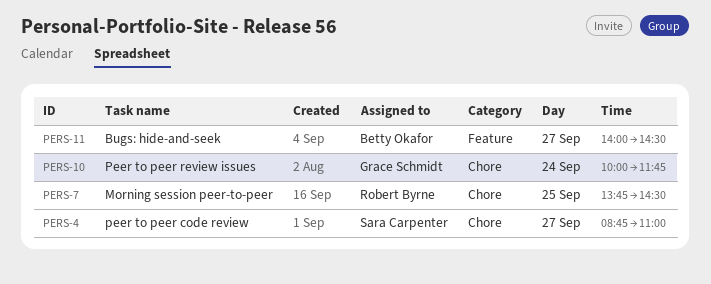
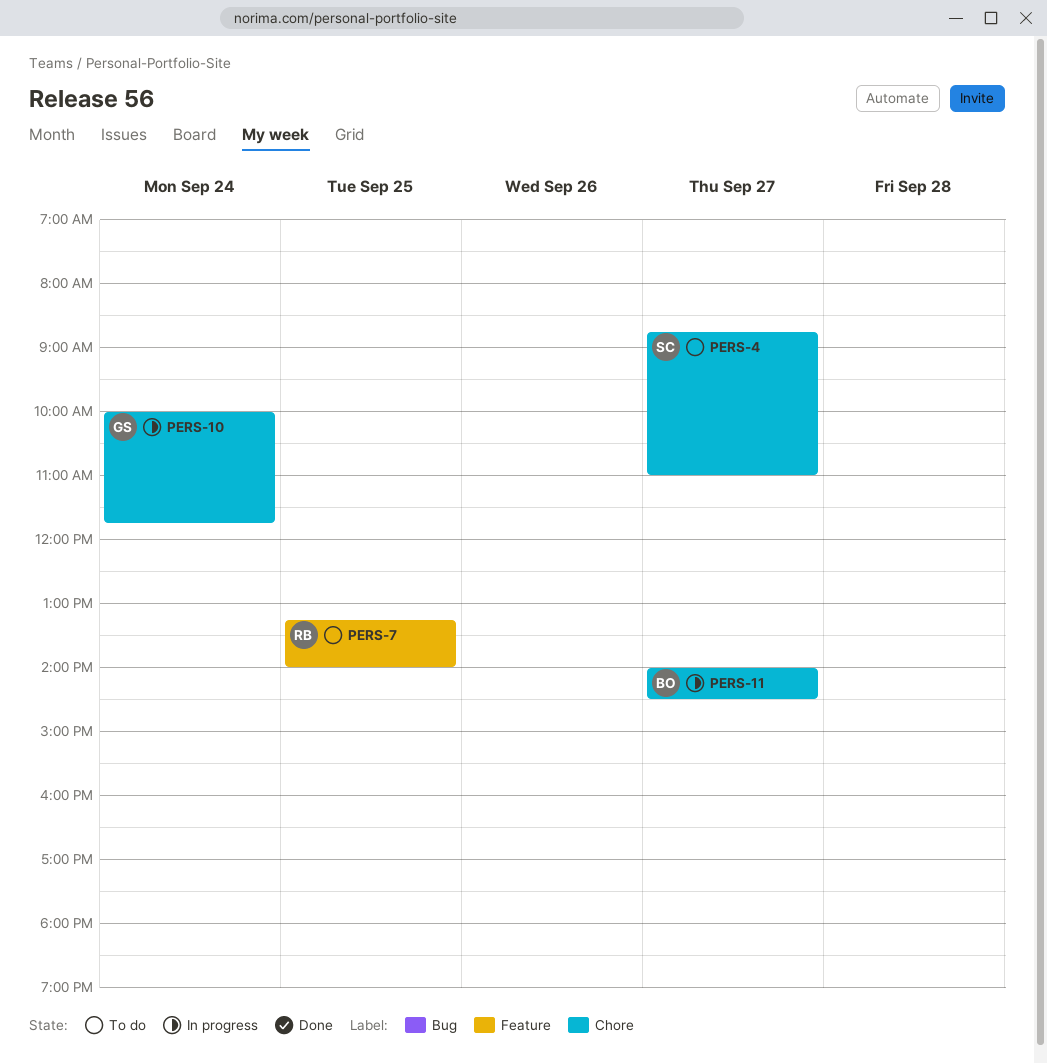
PERS-7, label: Chore -> Feature
PERS-7, begins: 13:45 -> 13:15
PERS-7, ends: 14:30 -> 14:00
PERS-11, label: Feature -> Chore

